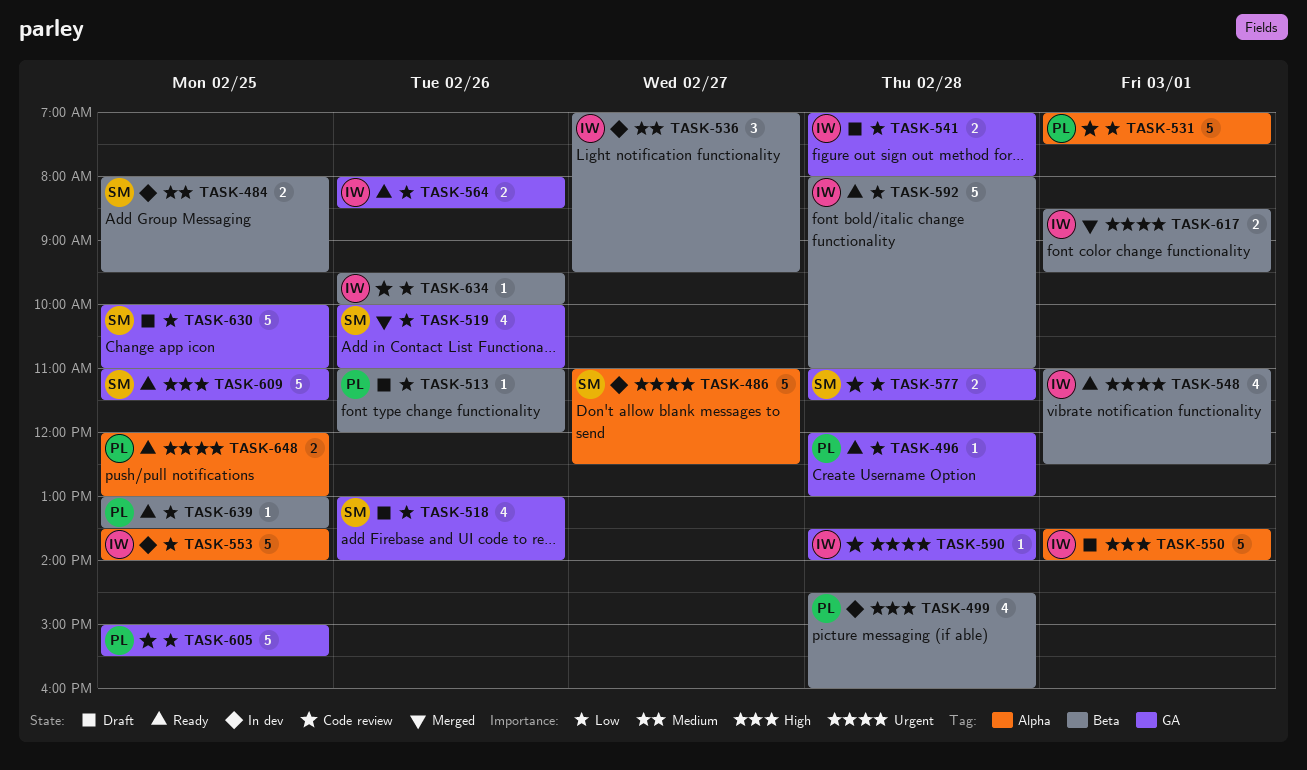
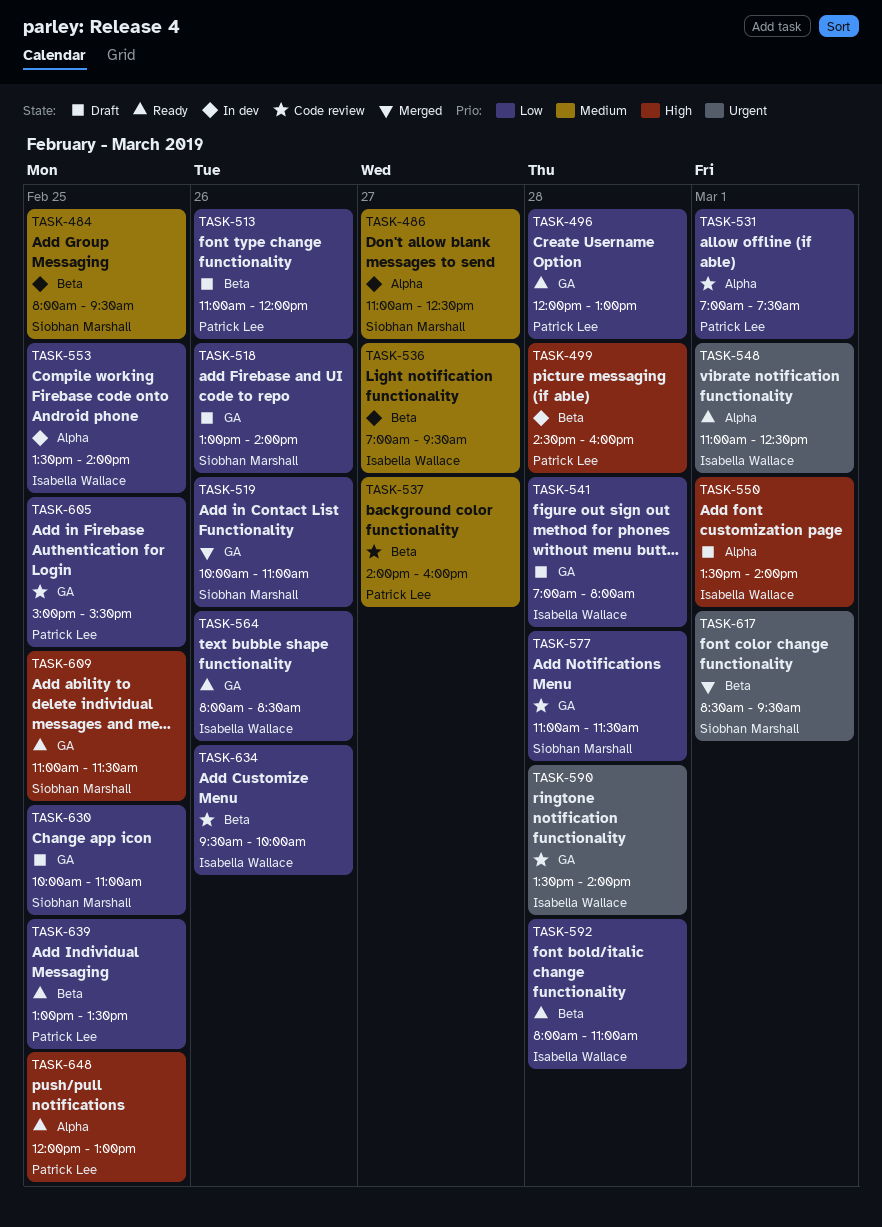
TASK-486, priority: Urgent -> Medium
TASK-537: none -> present
TASK-548, label: Beta -> Alpha
TASK-617, owner: Isabella Wallace -> Siobhan Marshall
TASK-648, priority: Urgent -> High

